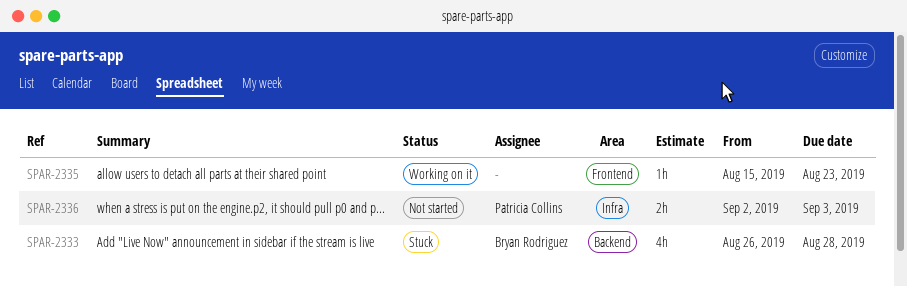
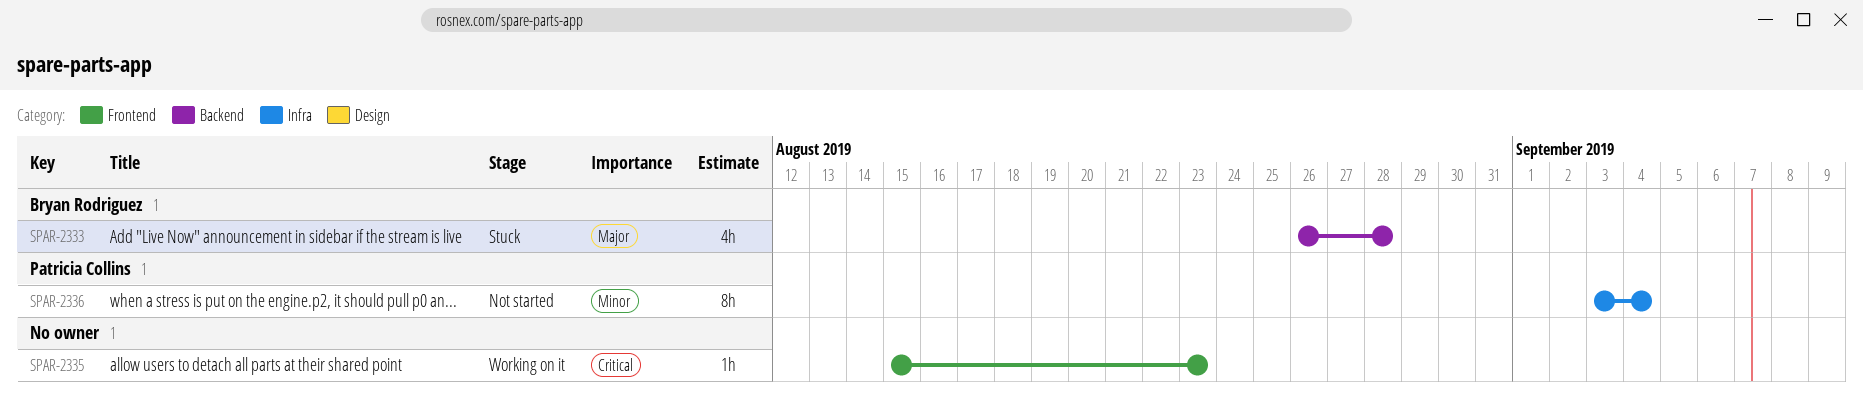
SPAR-2336, estimate: 2h -> 8h
SPAR-2336, start: Sep 2 -> Sep 3
SPAR-2336, due: Sep 3 -> Sep 4

